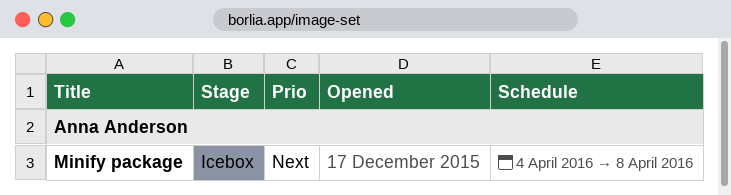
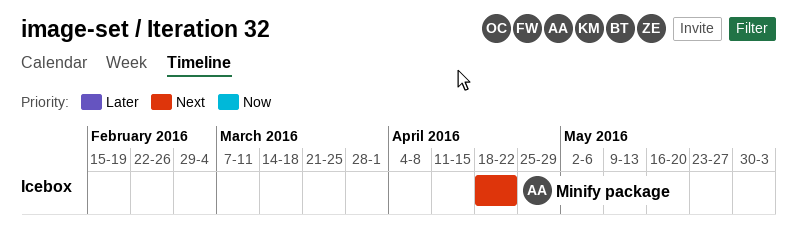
Minify package, start: Apr 4 -> Apr 18
Minify package, due: Apr 8 -> Apr 22

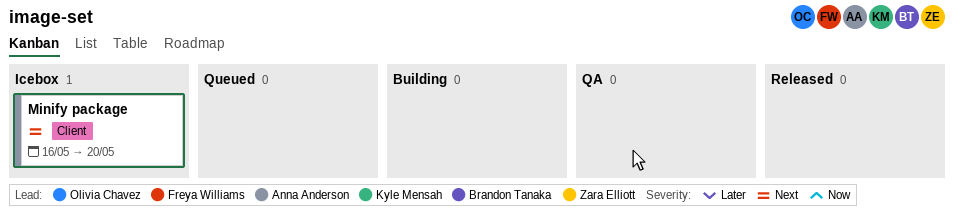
Minify package, start: Apr 18 -> May 16
Minify package, due: Apr 22 -> May 20

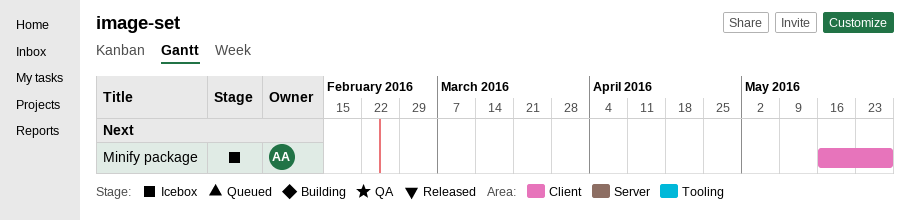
Minify package, due: May 20 -> May 27

